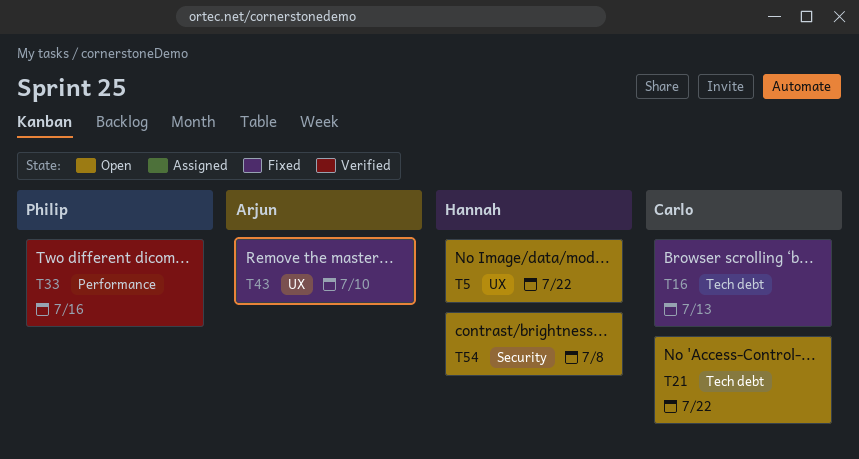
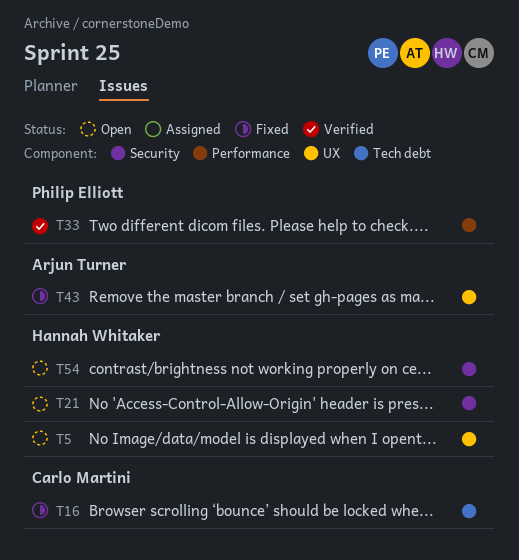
T21, owner: Carlo Martini -> Hannah Whitaker
T21, label: Tech debt -> Security

